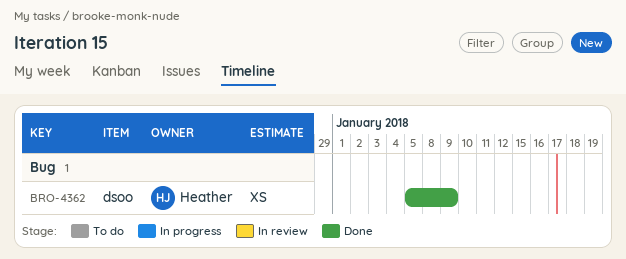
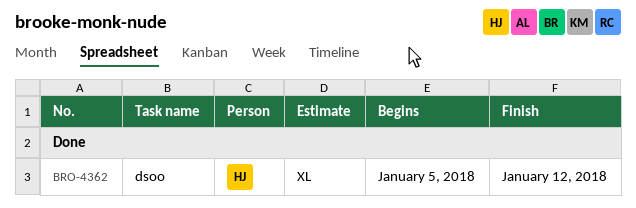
BRO-4362, estimate: XS -> XL
BRO-4362, due: Jan 9 -> Jan 12

